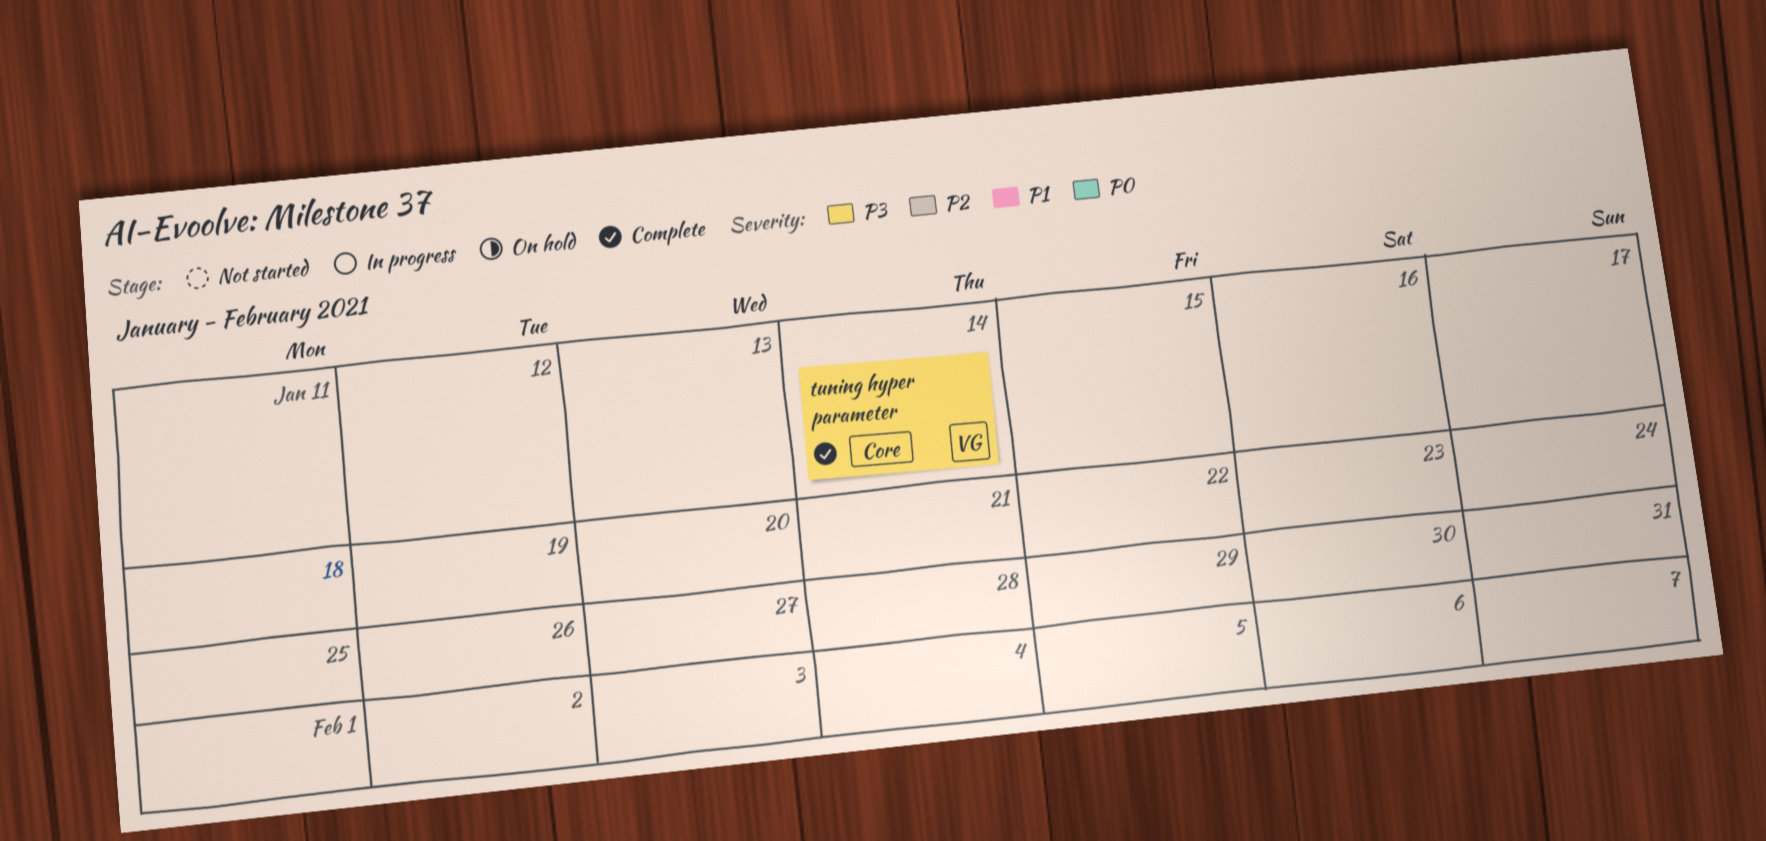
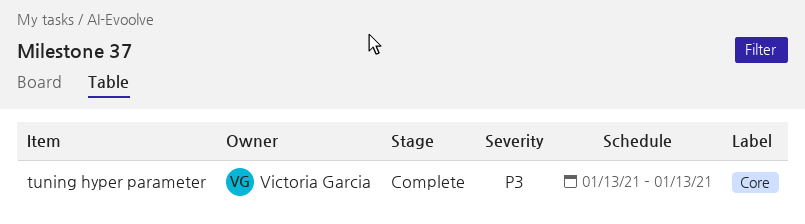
tuning hyper parameter, due: Jan 14 -> Jan 13

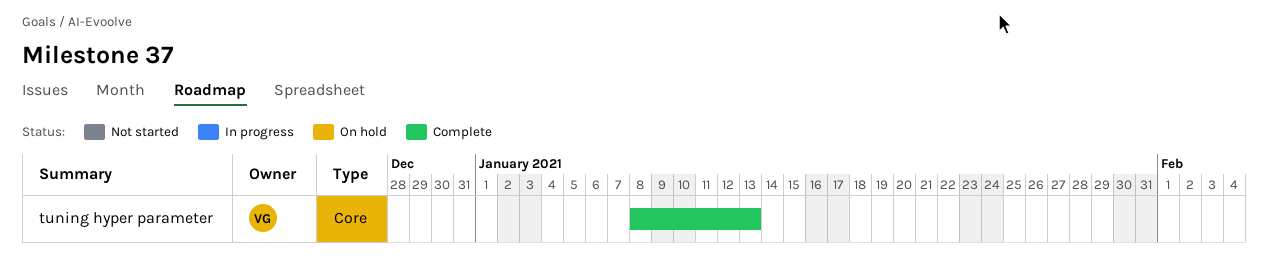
tuning hyper parameter, start: Jan 13 -> Jan 8

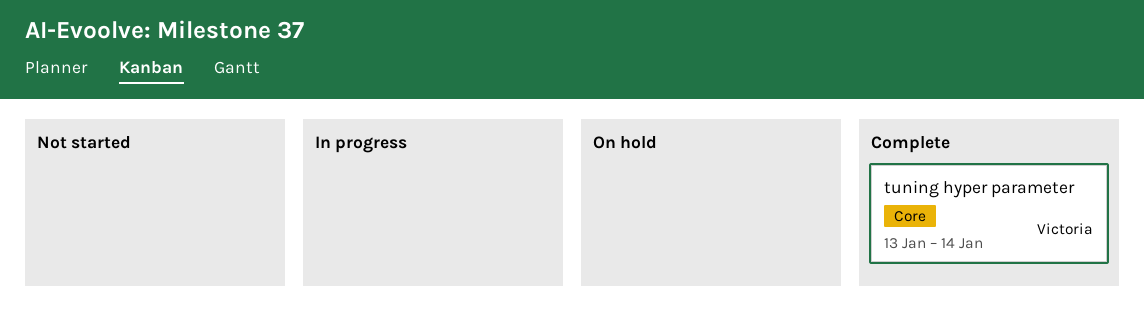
tuning hyper parameter, start: Jan 8 -> Jan 13
tuning hyper parameter, due: Jan 13 -> Jan 14

